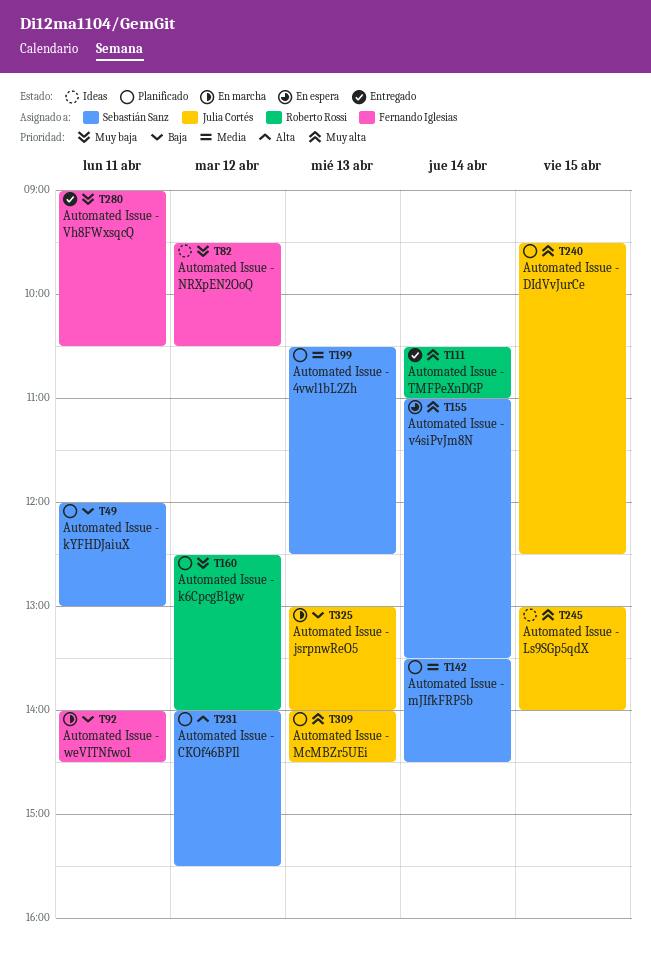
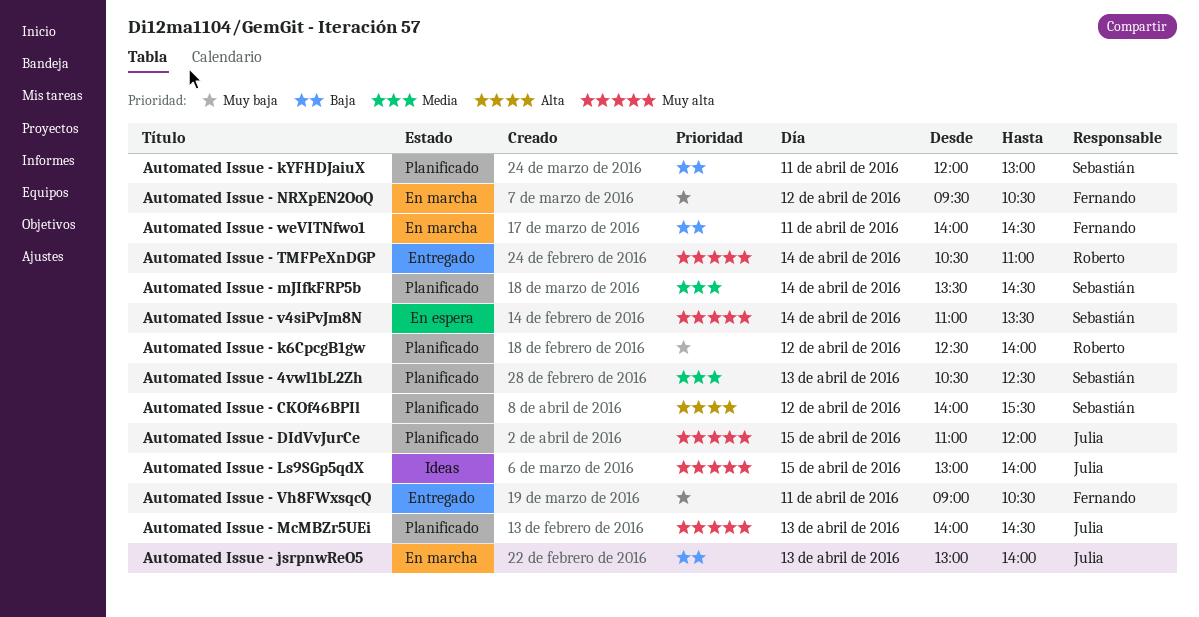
Automated Issue - DIdVvJurCe, begins: 09:30 -> 11:00
Automated Issue - DIdVvJurCe, ends: 12:30 -> 12:00
Automated Issue - NRXpEN2OoQ, status: Ideas -> En marcha

